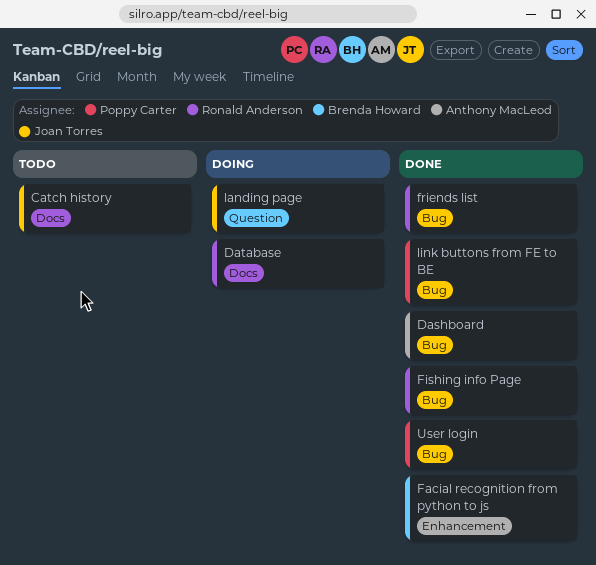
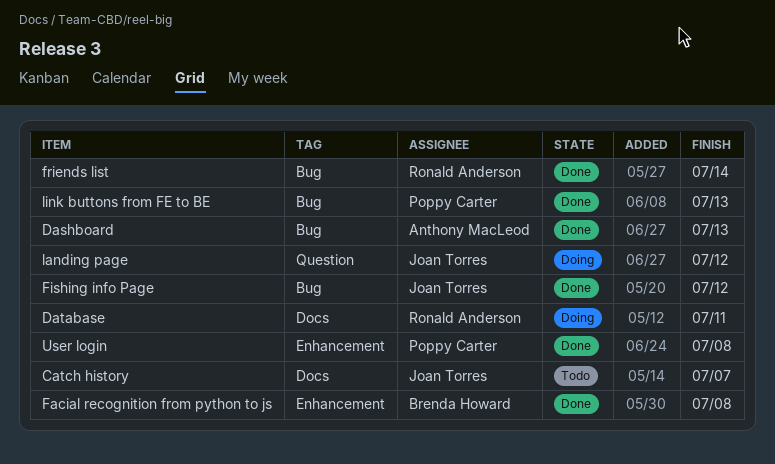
Fishing info Page, owner: Ronald Anderson -> Joan Torres
User login, label: Bug -> Enhancement

